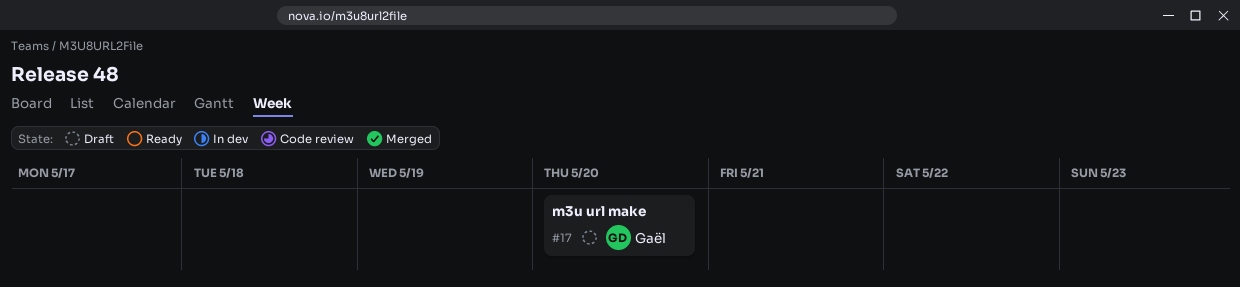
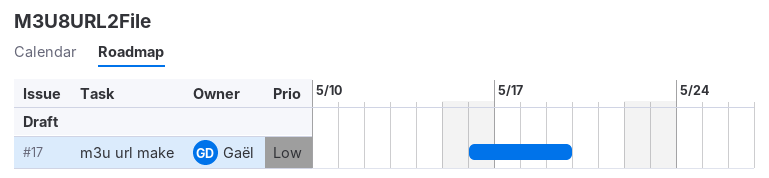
#17, due: May 20 -> May 19

